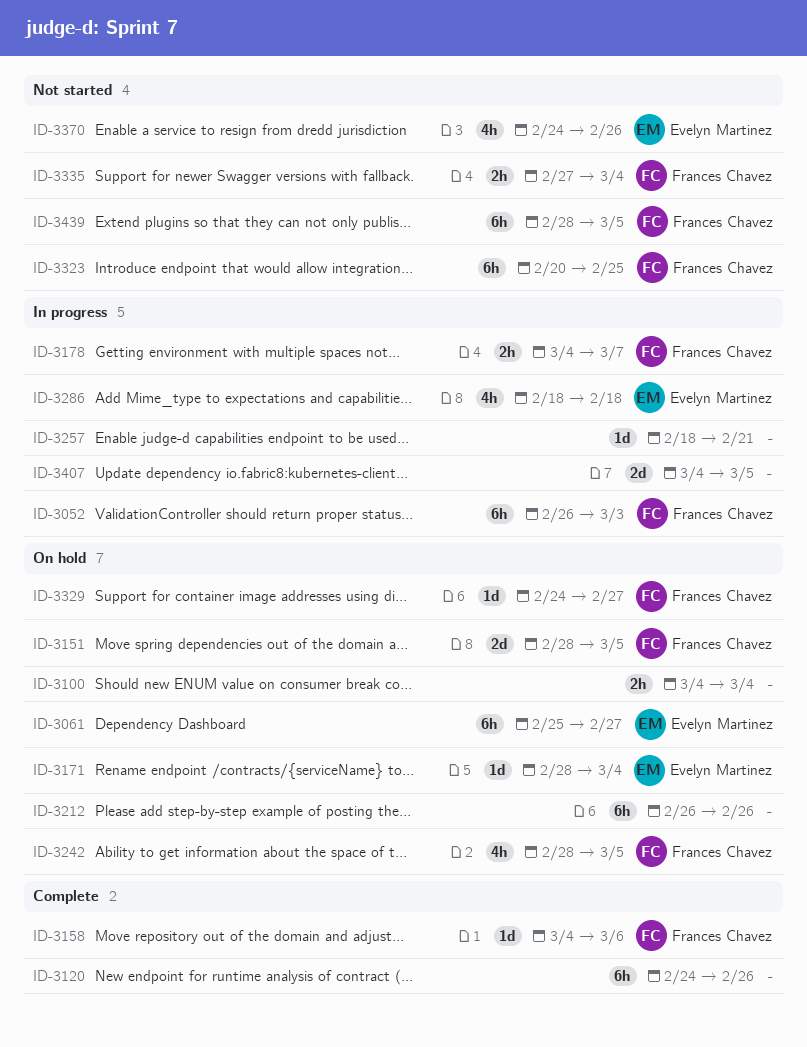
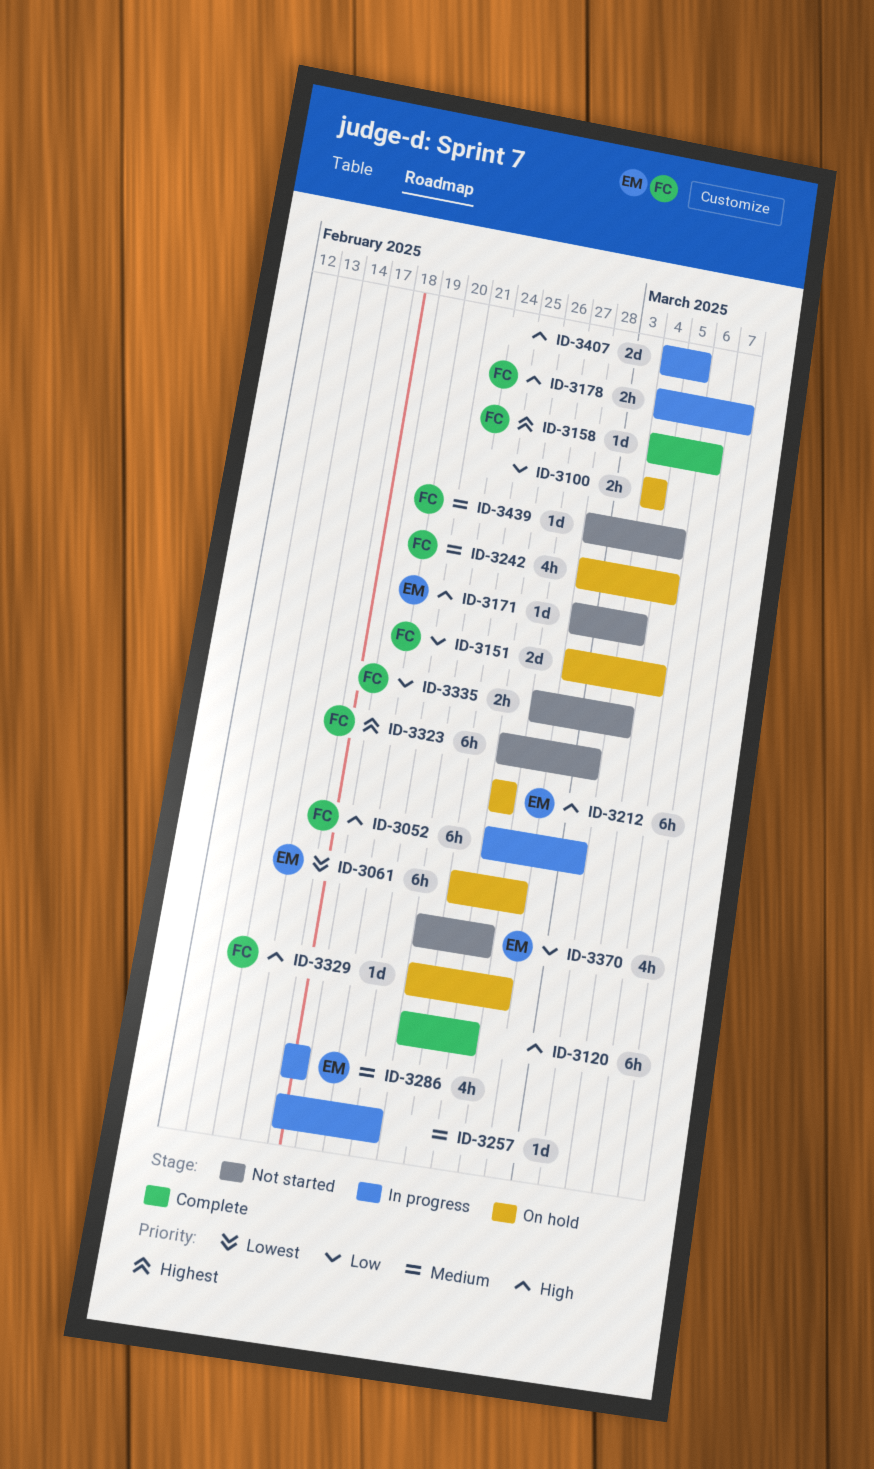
ID-3171, status: On hold -> Not started
ID-3212, owner: none -> Evelyn Martinez
ID-3323, start: Feb 20 -> Feb 26
ID-3323, due: Feb 25 -> Mar 3
ID-3439, estimate: 6h -> 1d

